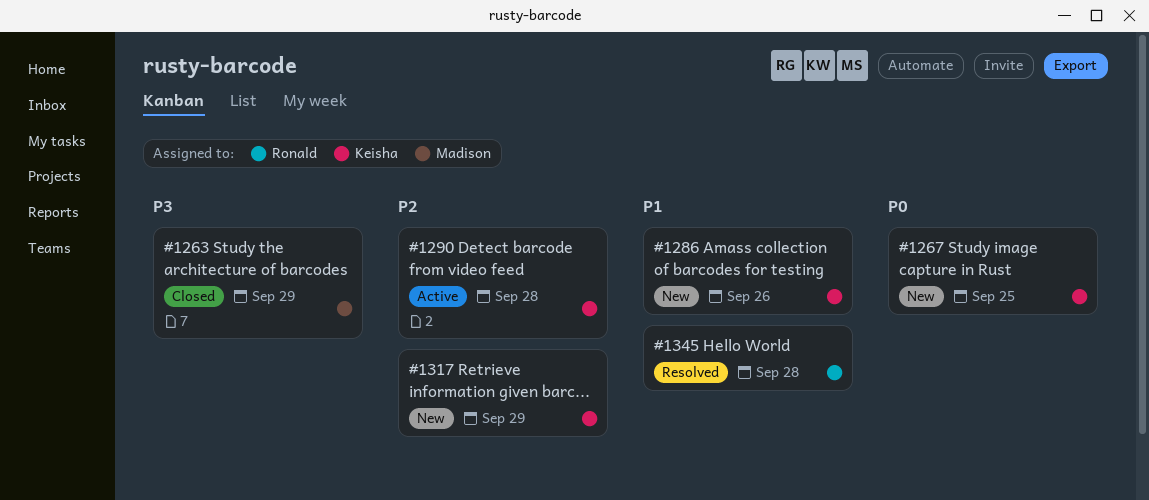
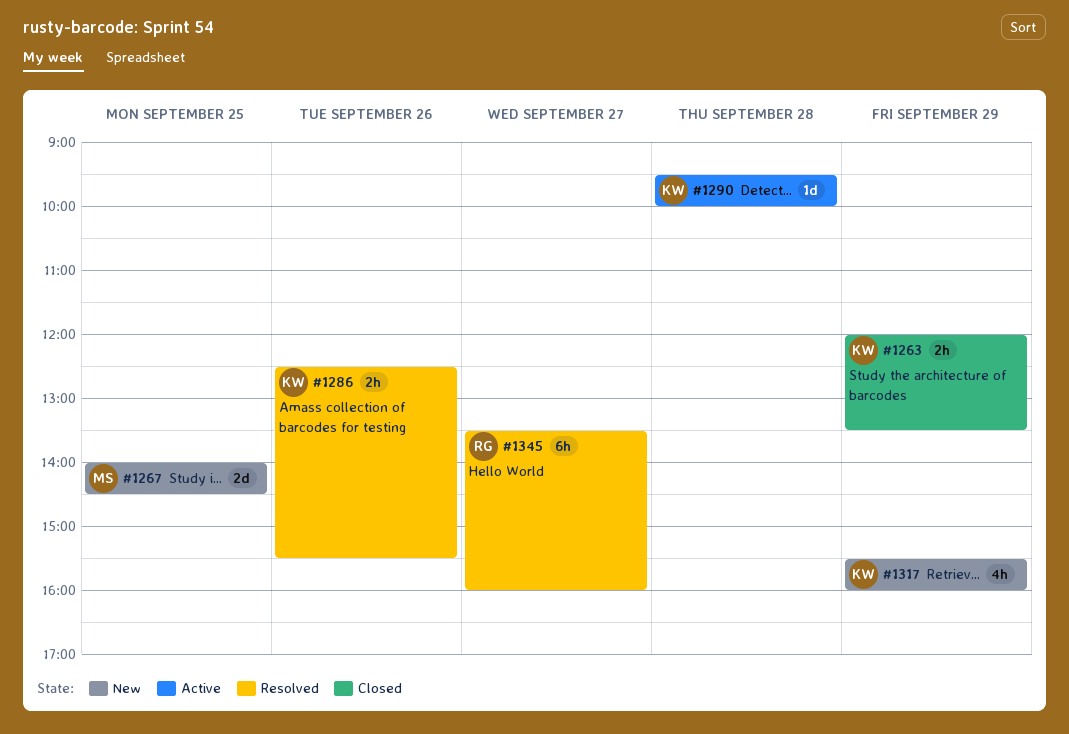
#1263, owner: Madison -> Keisha
#1267, owner: Keisha -> Madison
#1286, status: New -> Resolved
#1345, day: Sep 28 -> Sep 27

